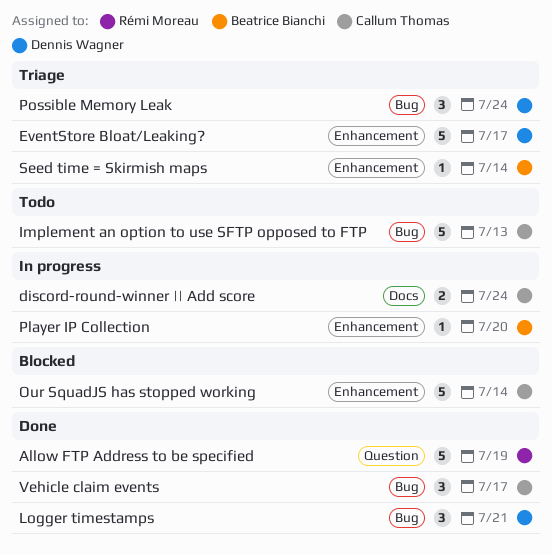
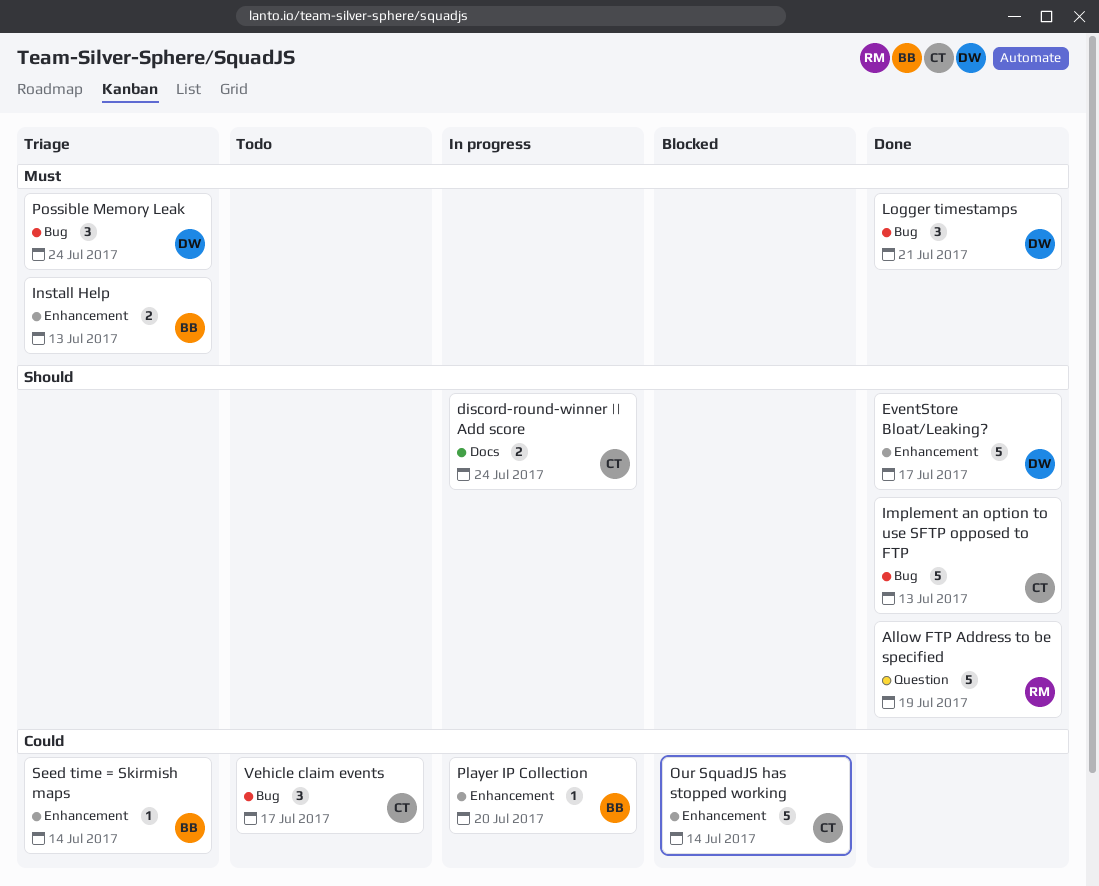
EventStore Bloat/Leaking?, status: Triage -> Done
Implement an option to use SFTP opposed to FTP, status: Todo -> Done
Install Help: none -> present
Vehicle claim events, status: Done -> Todo

